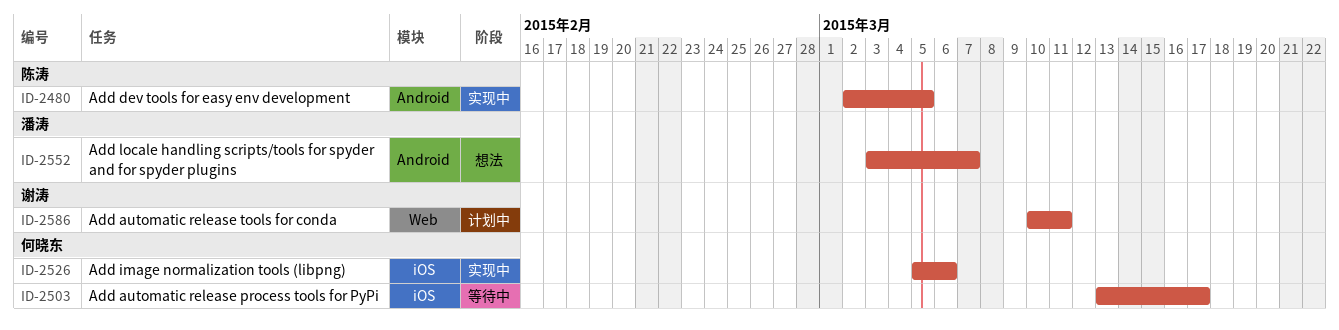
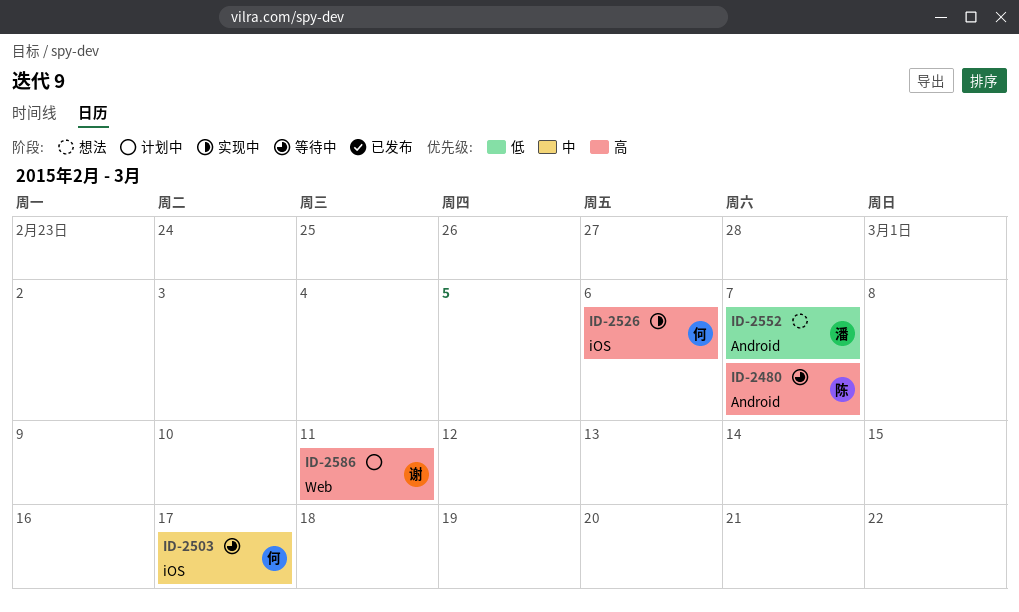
ID-2480, status: 实现中 -> 等待中
ID-2480, due: Mar 5 -> Mar 7

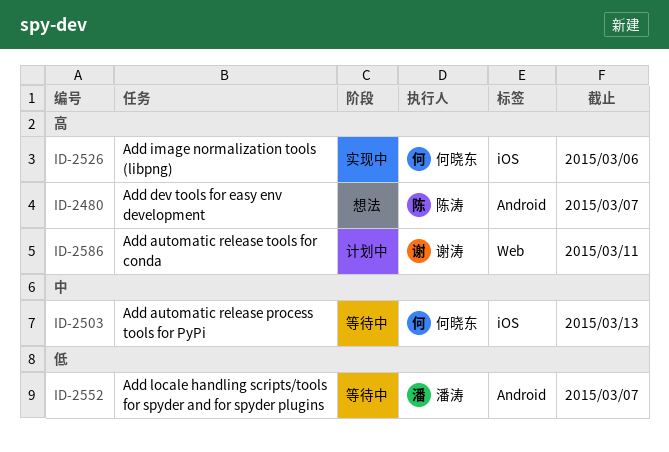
ID-2480, status: 等待中 -> 想法
ID-2503, due: Mar 17 -> Mar 13
ID-2552, status: 想法 -> 等待中

